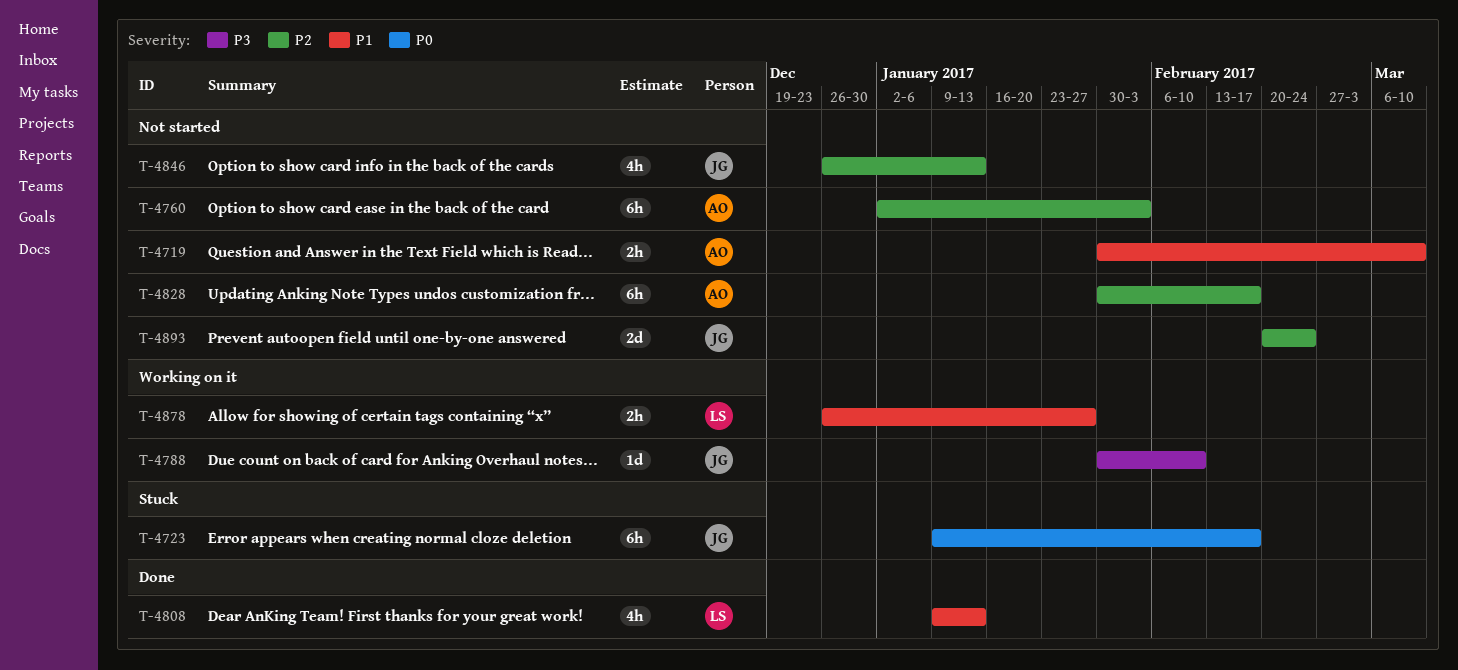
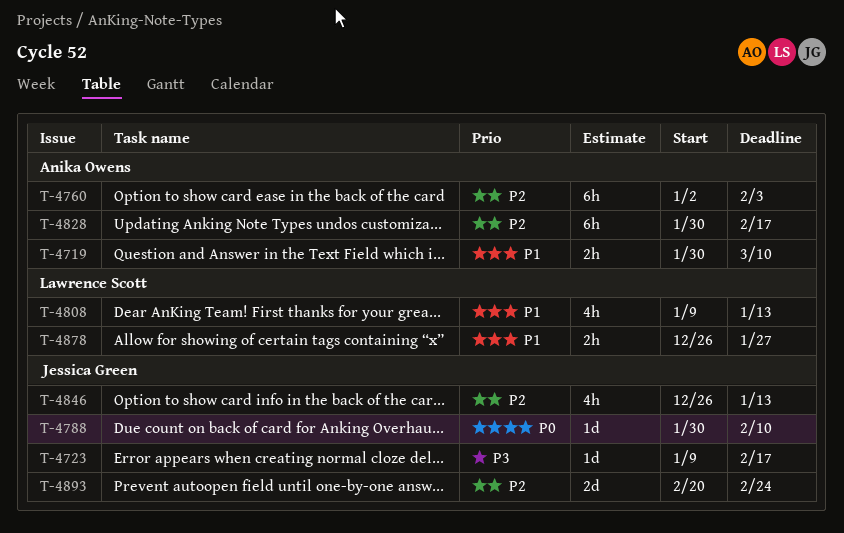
T-4723, priority: P0 -> P3
T-4723, estimate: 6h -> 1d
T-4788, priority: P3 -> P0

